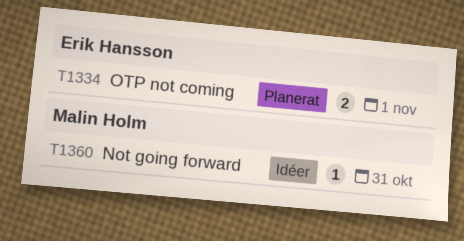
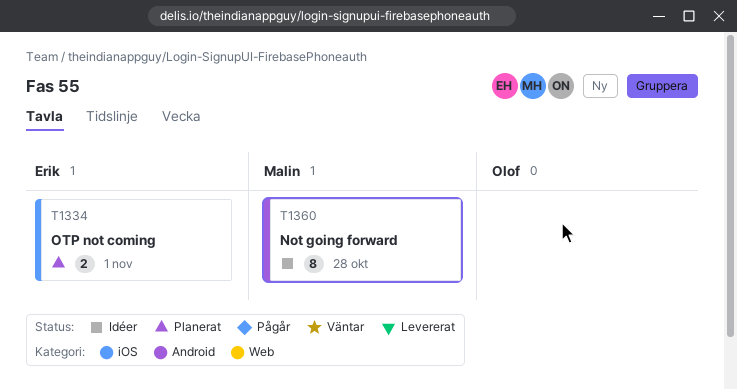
T1360, estimate: 1 -> 8
T1360, due: Oct 31 -> Oct 28

